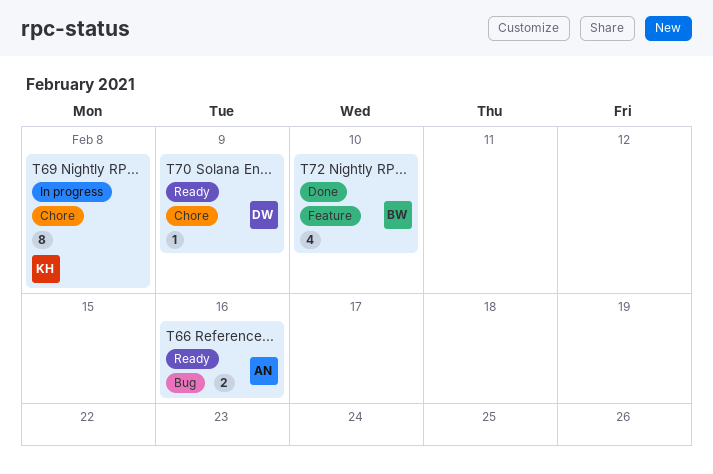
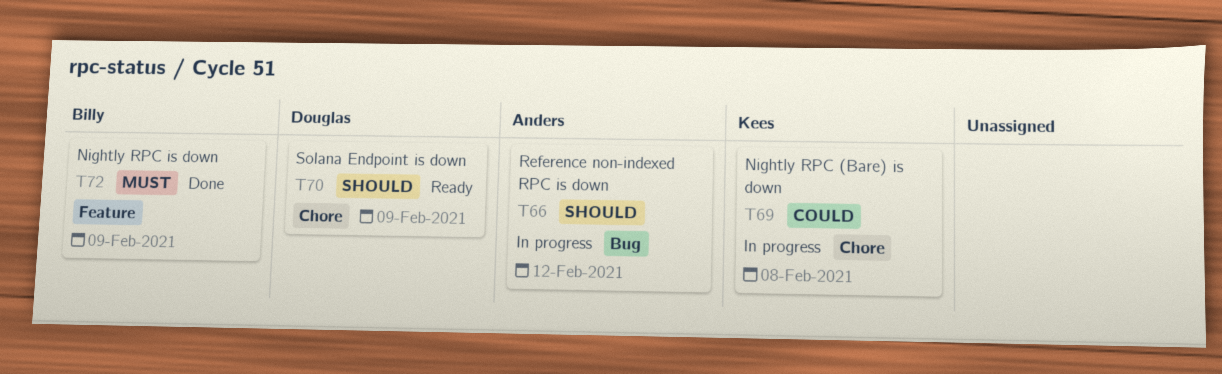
T66, status: Ready -> In progress
T66, due: Feb 16 -> Feb 12
T72, due: Feb 10 -> Feb 9

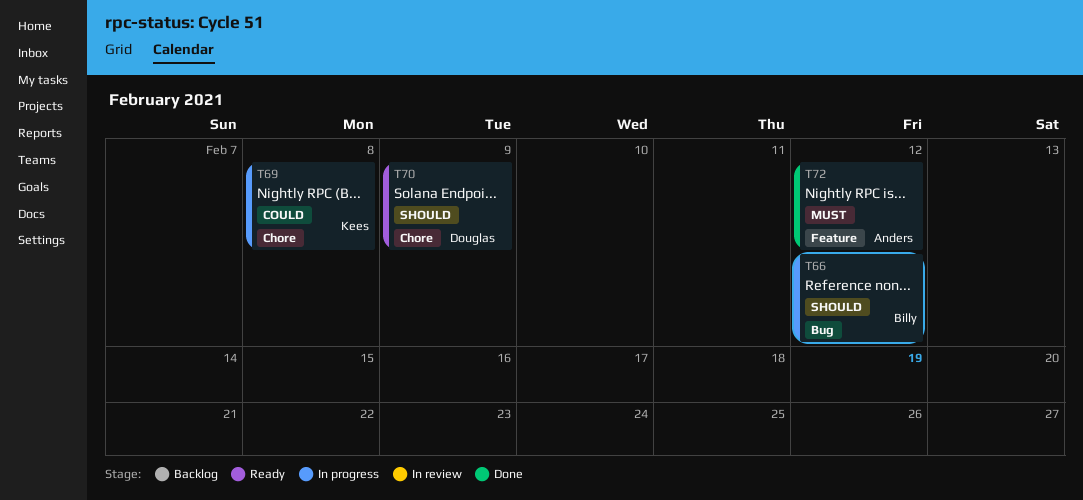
T66, owner: Anders -> Billy
T72, owner: Billy -> Anders
T72, due: Feb 9 -> Feb 12

